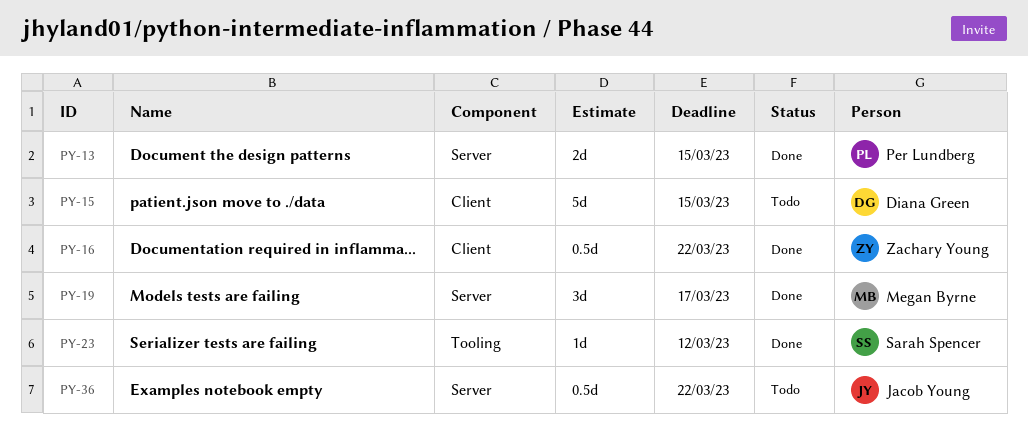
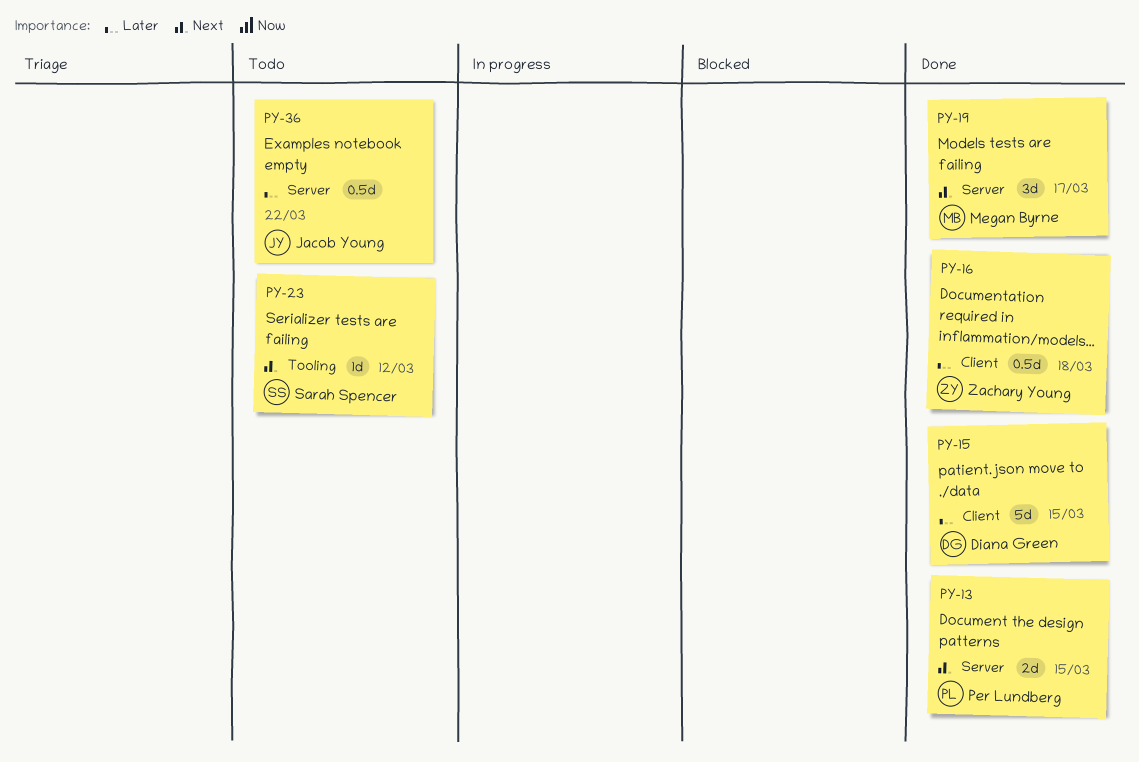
PY-15, status: Todo -> Done
PY-16, due: Mar 22 -> Mar 18
PY-23, status: Done -> Todo

